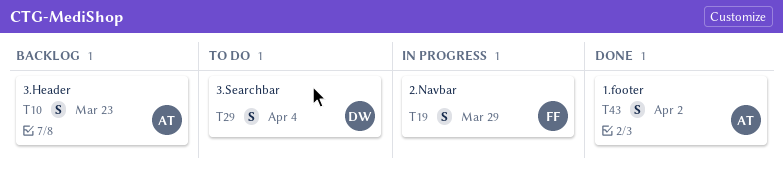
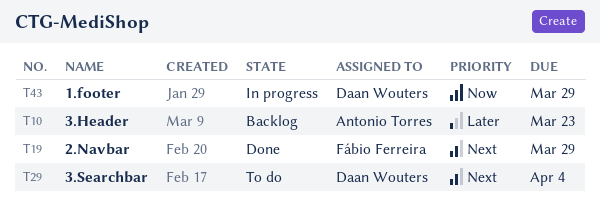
T19, status: In progress -> Done
T43, status: Done -> In progress
T43, owner: Antonio Torres -> Daan Wouters
T43, due: Apr 2 -> Mar 29

